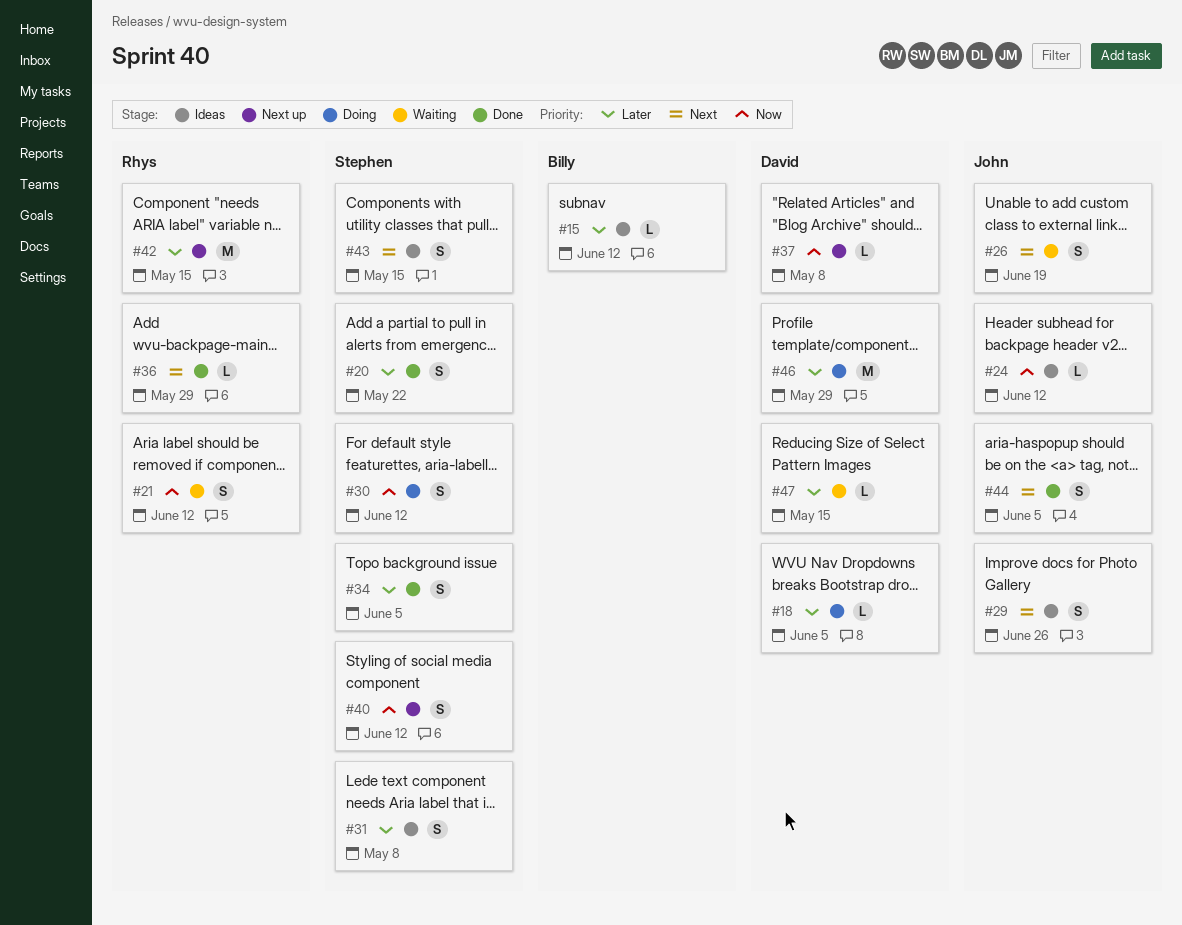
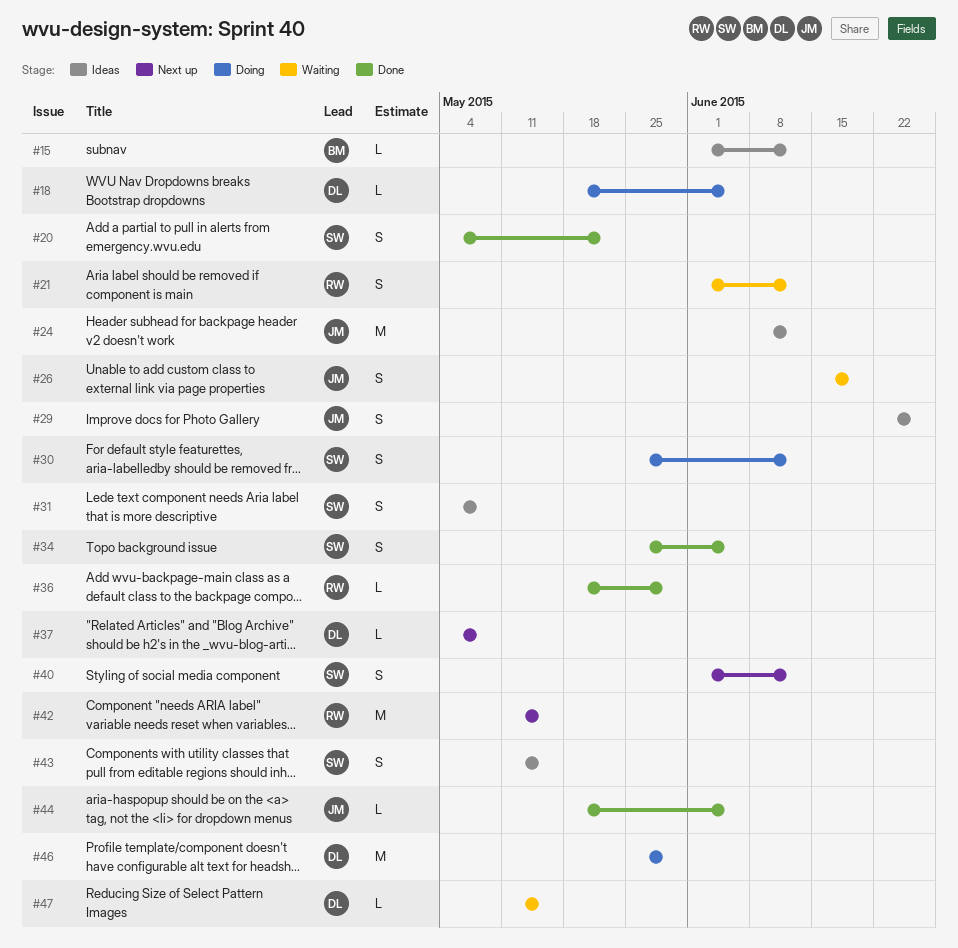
#24, estimate: L -> M
#44, estimate: S -> L

